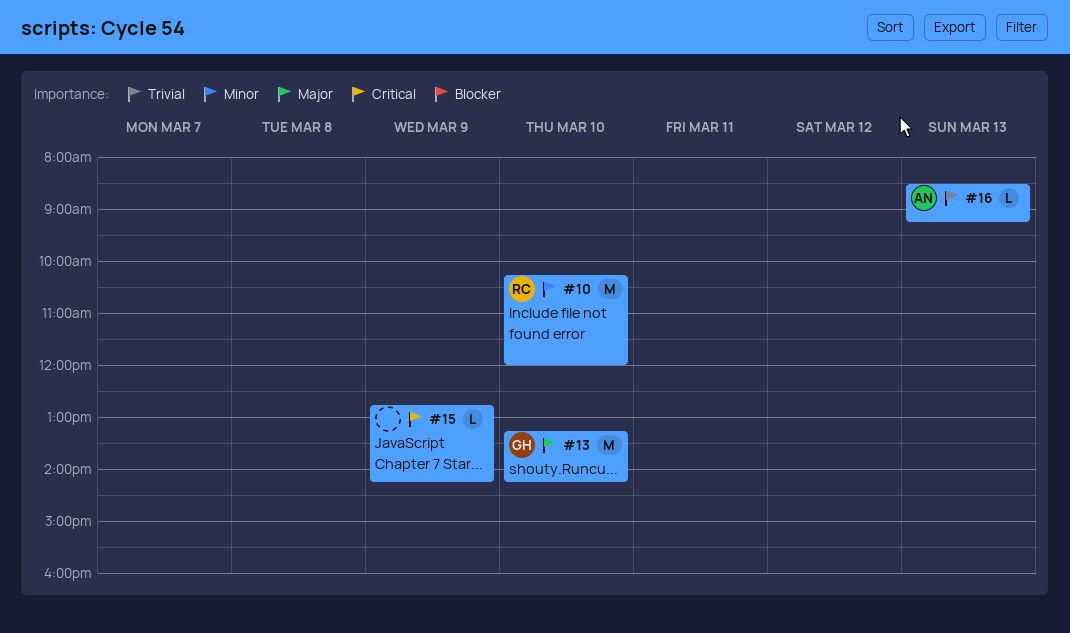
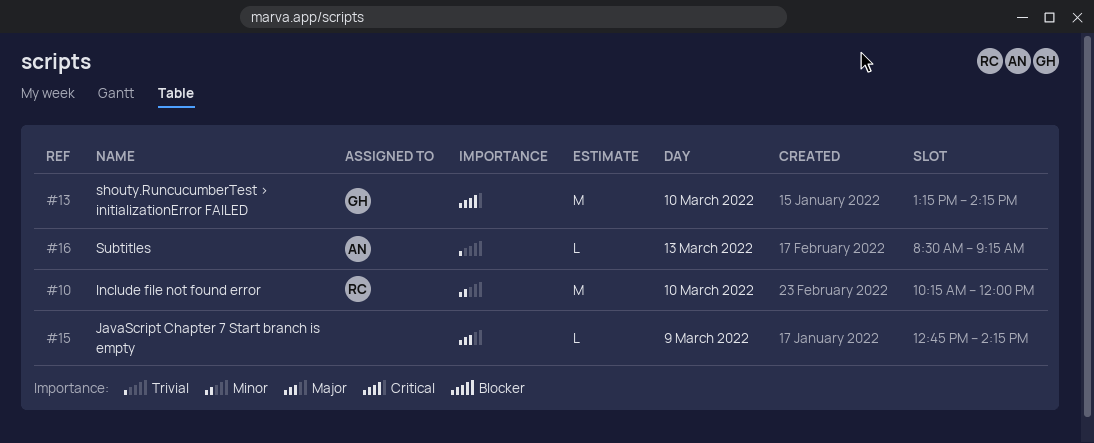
#13, priority: Major -> Critical
#15, priority: Critical -> Major

